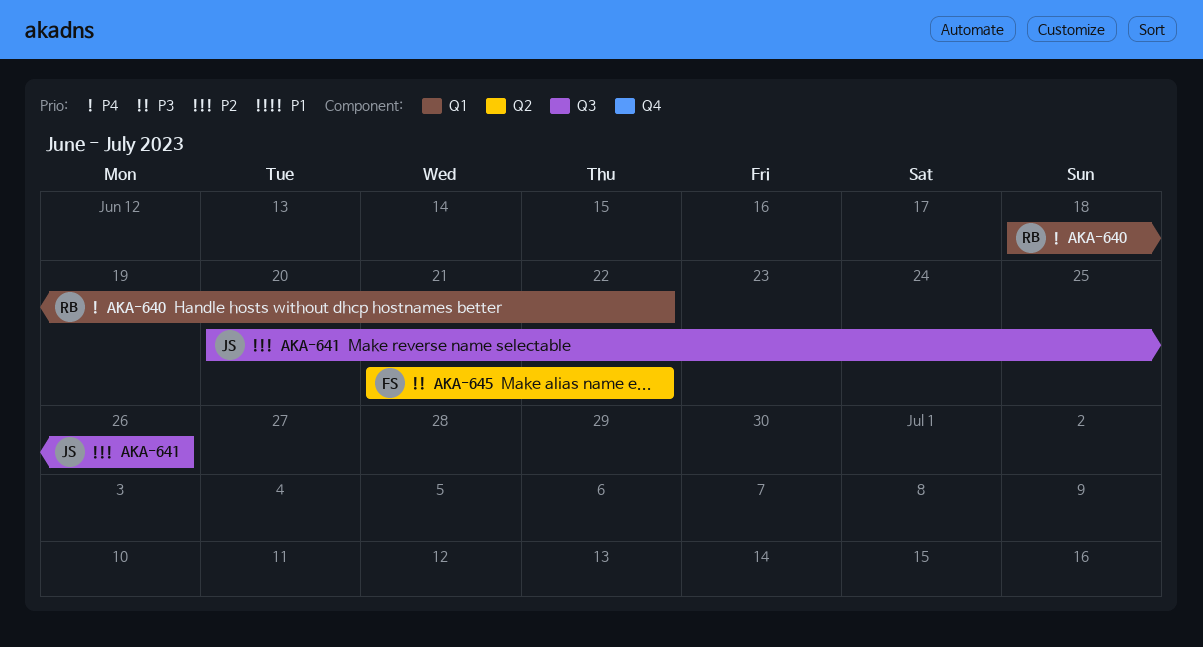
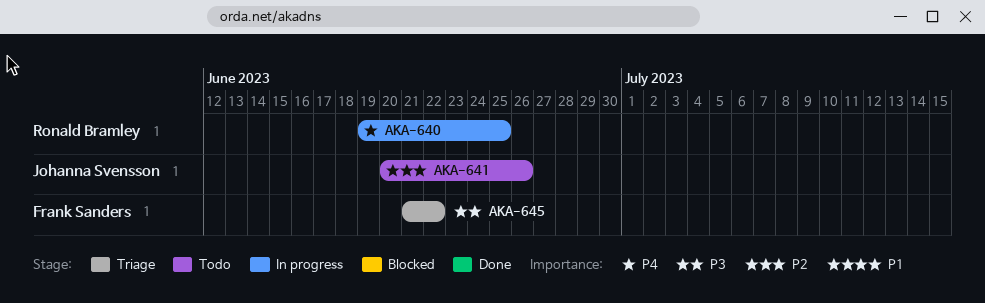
AKA-640, start: Jun 18 -> Jun 19
AKA-640, due: Jun 22 -> Jun 25

